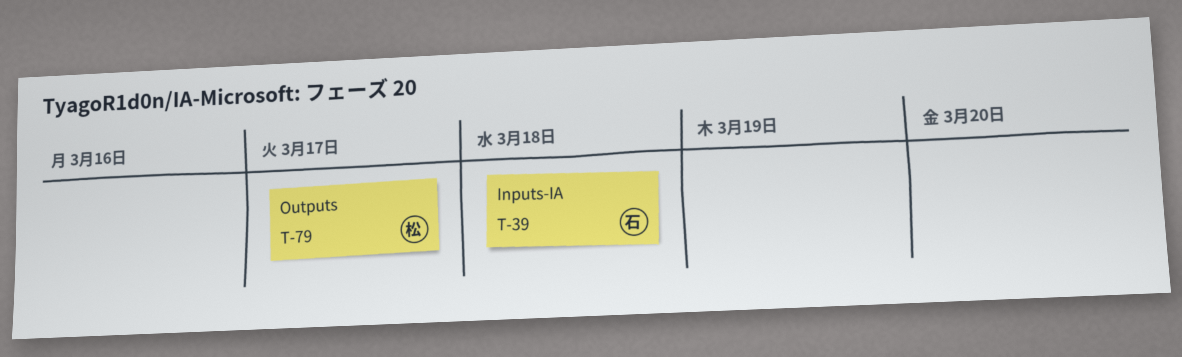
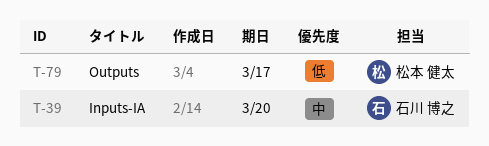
T-39, due: Mar 18 -> Mar 20

